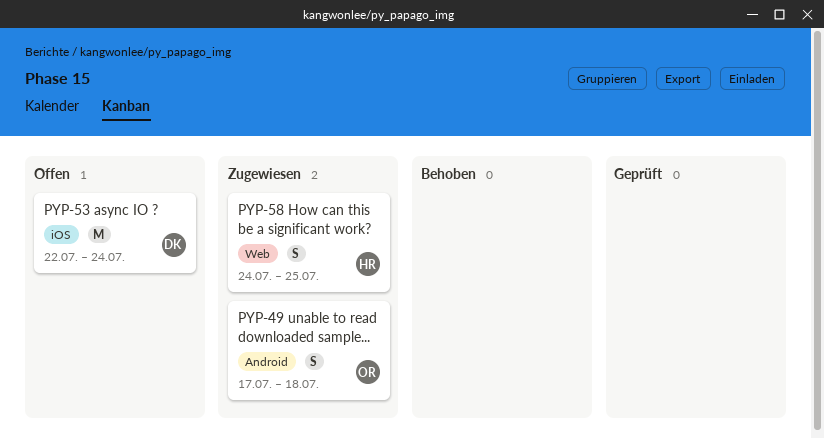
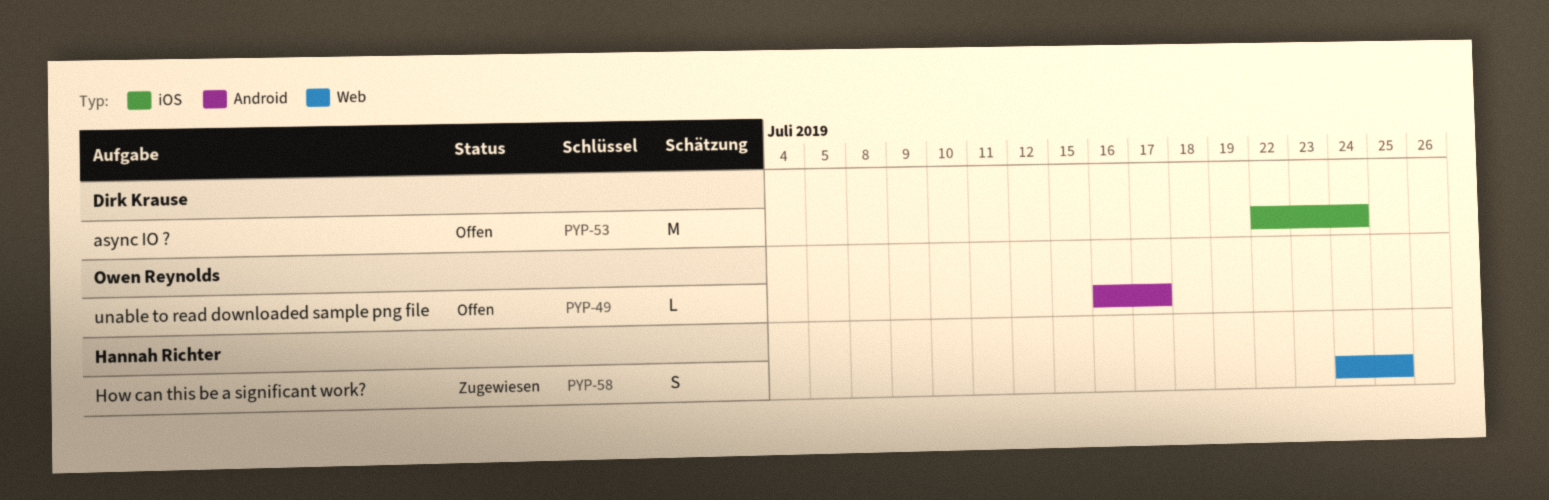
PYP-49, status: Zugewiesen -> Offen
PYP-49, estimate: S -> L
PYP-49, start: Jul 17 -> Jul 16
PYP-49, due: Jul 18 -> Jul 17

